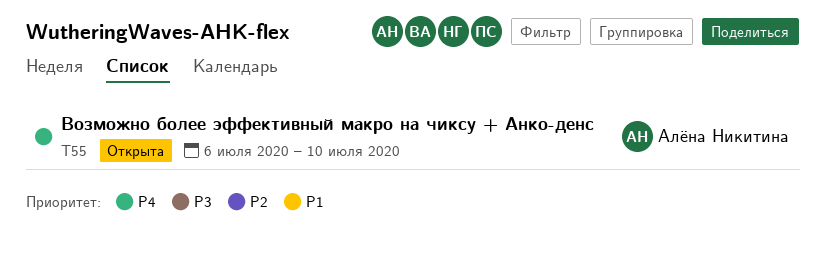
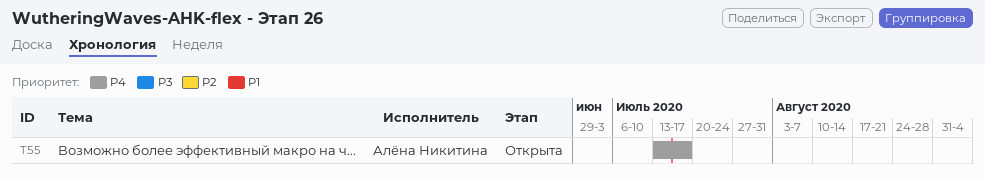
T55, start: Jul 6 -> Jul 13
T55, due: Jul 10 -> Jul 17

